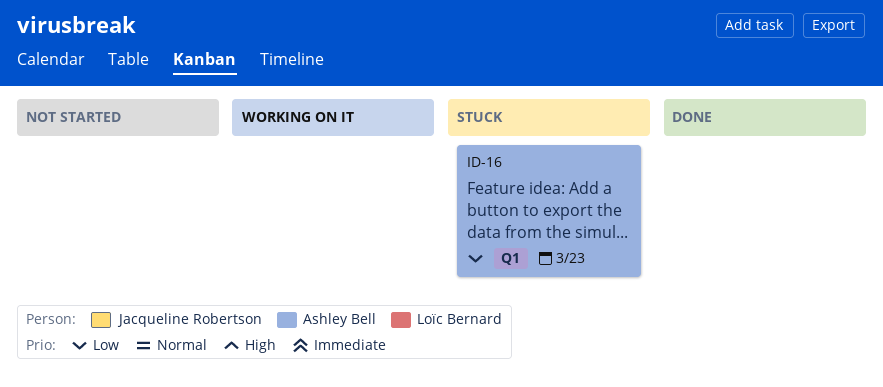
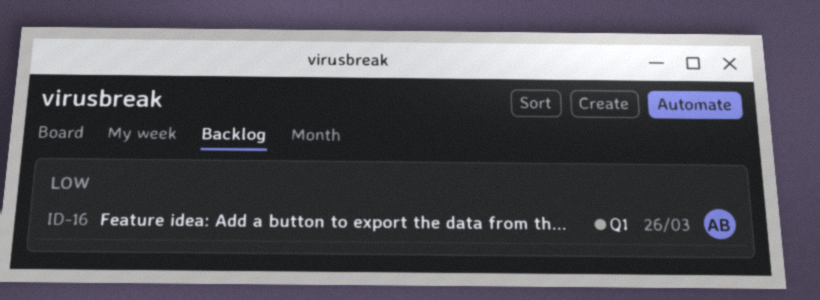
ID-16, due: Mar 23 -> Mar 26

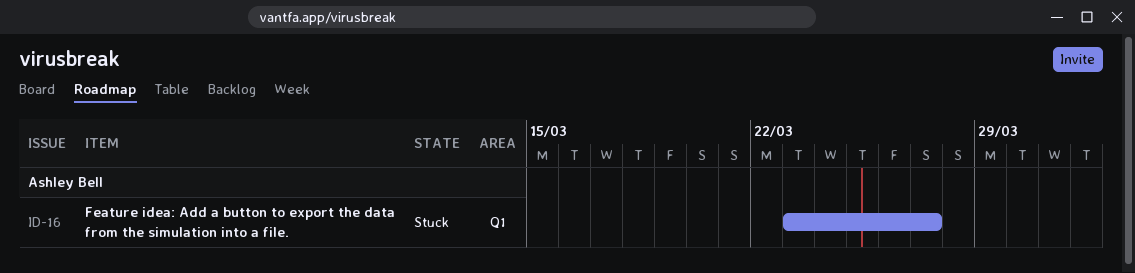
ID-16, due: Mar 26 -> Mar 27

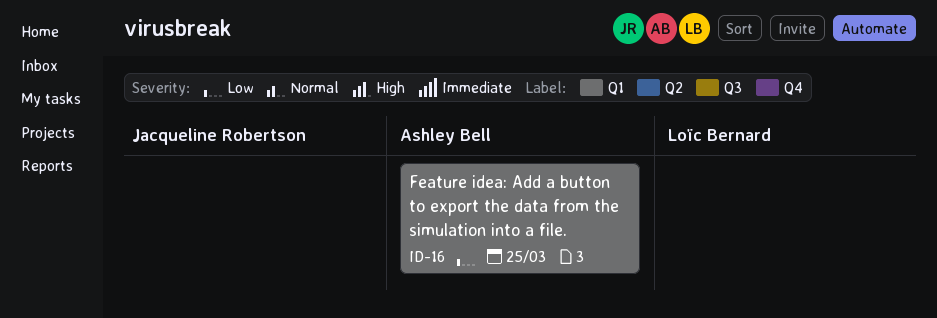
ID-16, due: Mar 27 -> Mar 25

